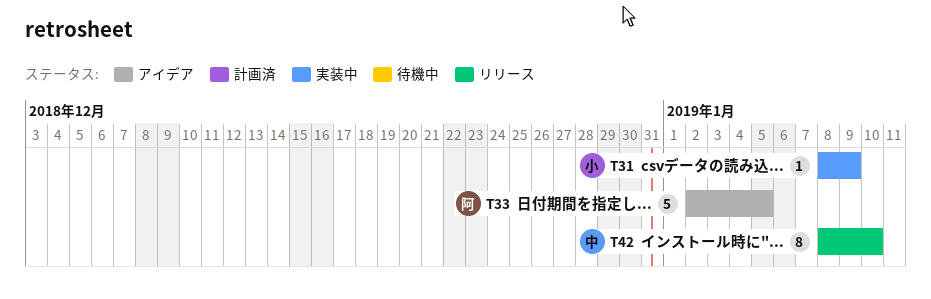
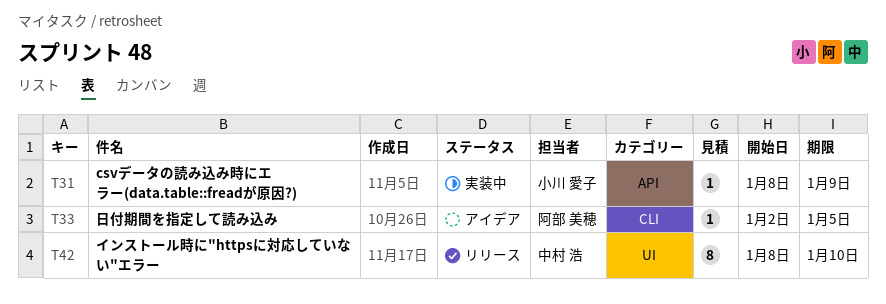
T33, estimate: 5 -> 1

